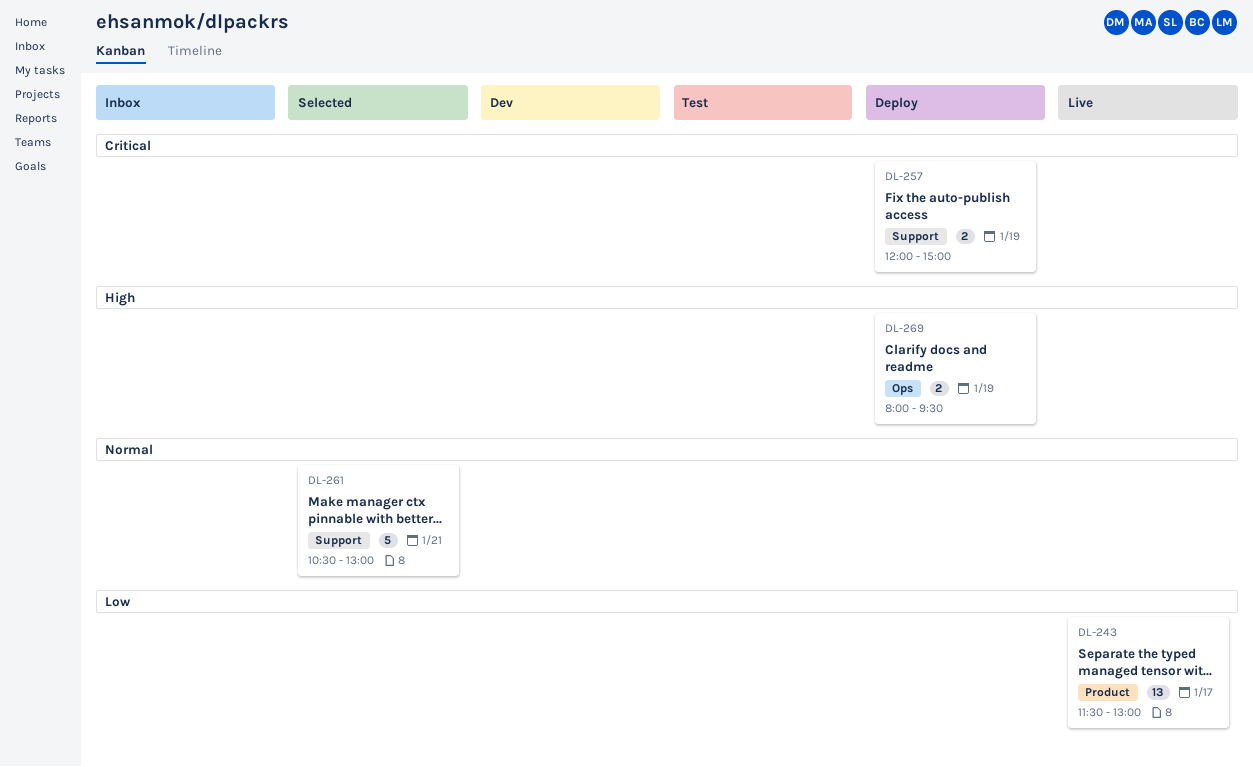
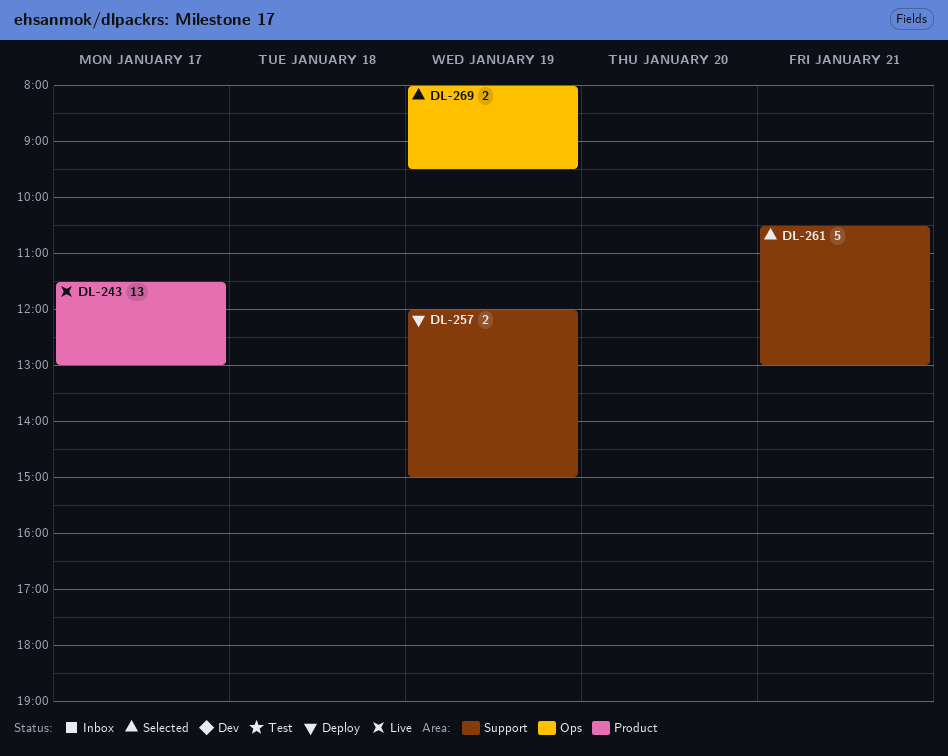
DL-269, status: Deploy -> Selected

